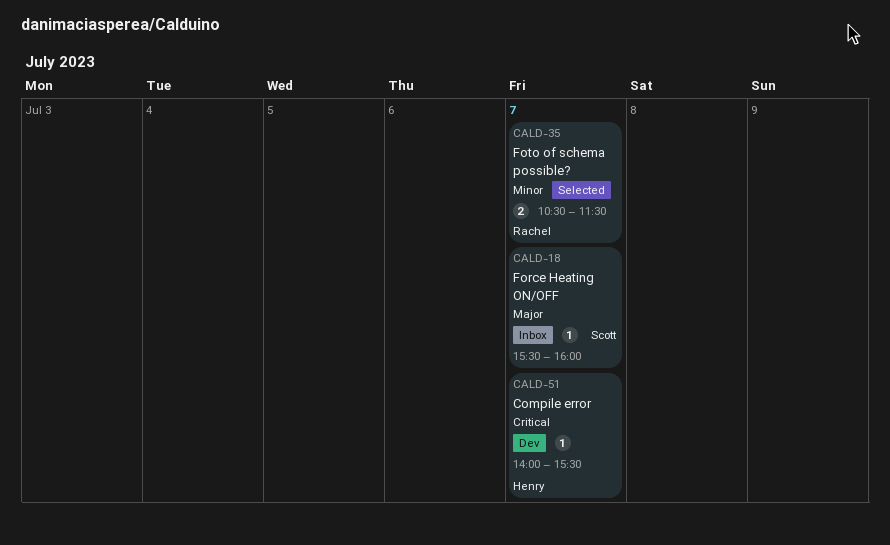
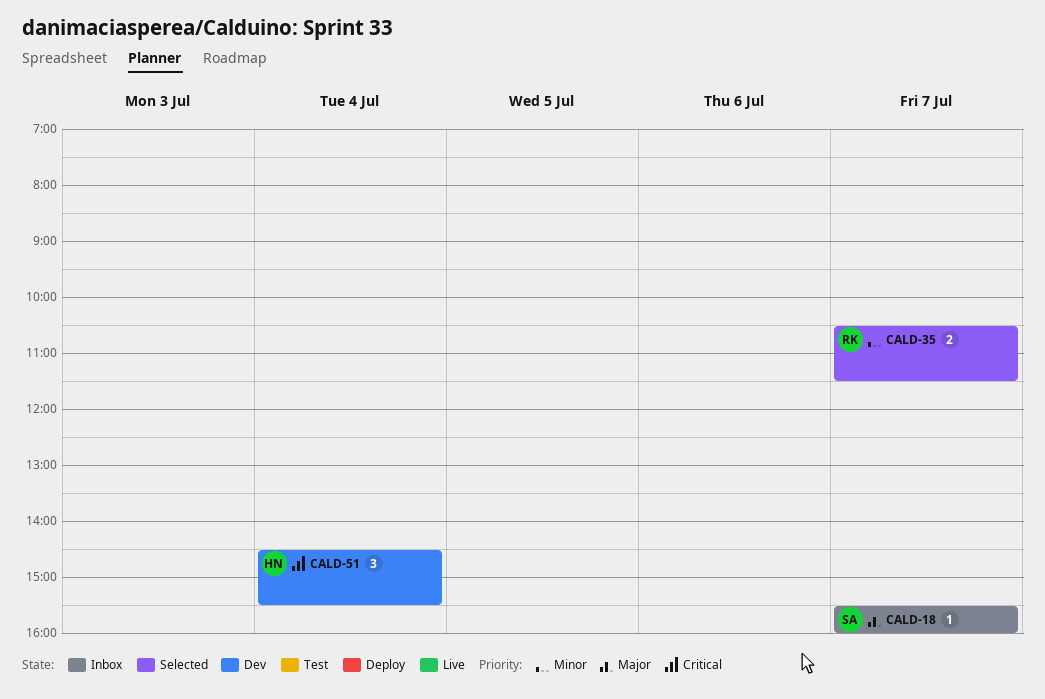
CALD-51, estimate: 1 -> 3
CALD-51, day: Jul 7 -> Jul 4
CALD-51, begins: 14:00 -> 14:30

